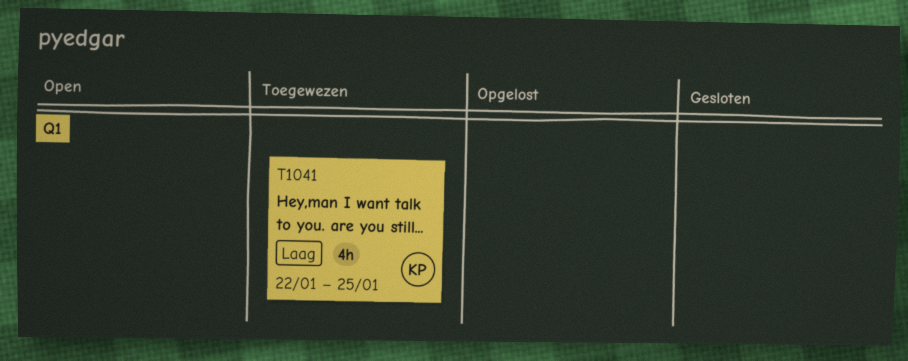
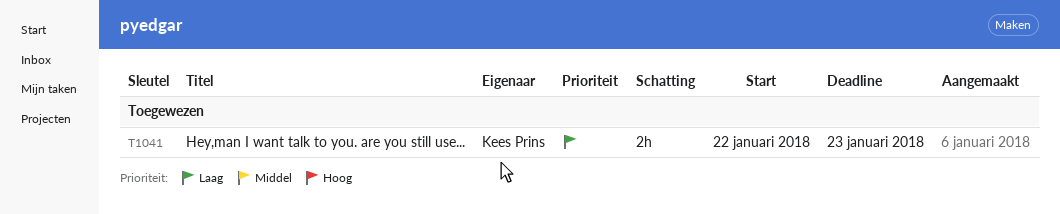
T1041, estimate: 4h -> 2h
T1041, due: Jan 25 -> Jan 23

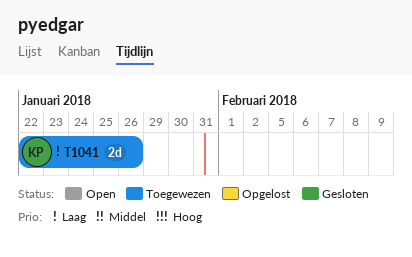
T1041, estimate: 2h -> 2d
T1041, due: Jan 23 -> Jan 26

